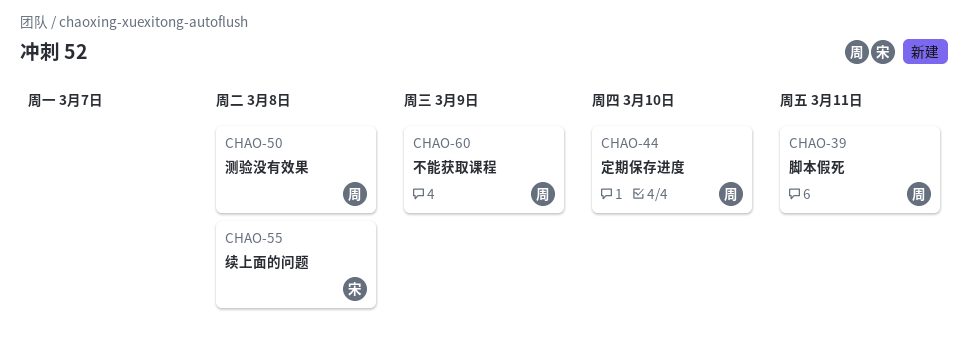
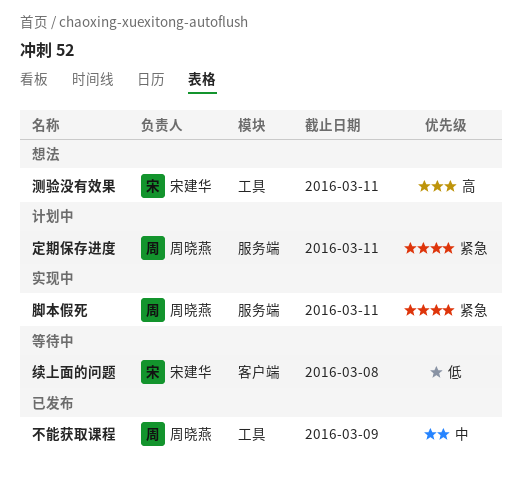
定期保存进度, due: Mar 10 -> Mar 11
测验没有效果, owner: 周晓燕 -> 宋建华
测验没有效果, due: Mar 8 -> Mar 11

